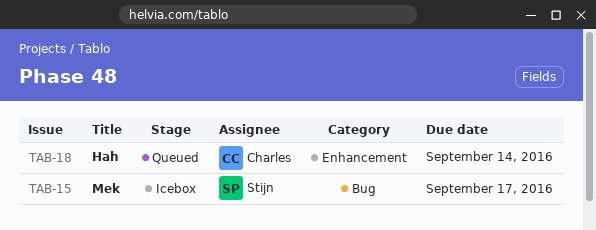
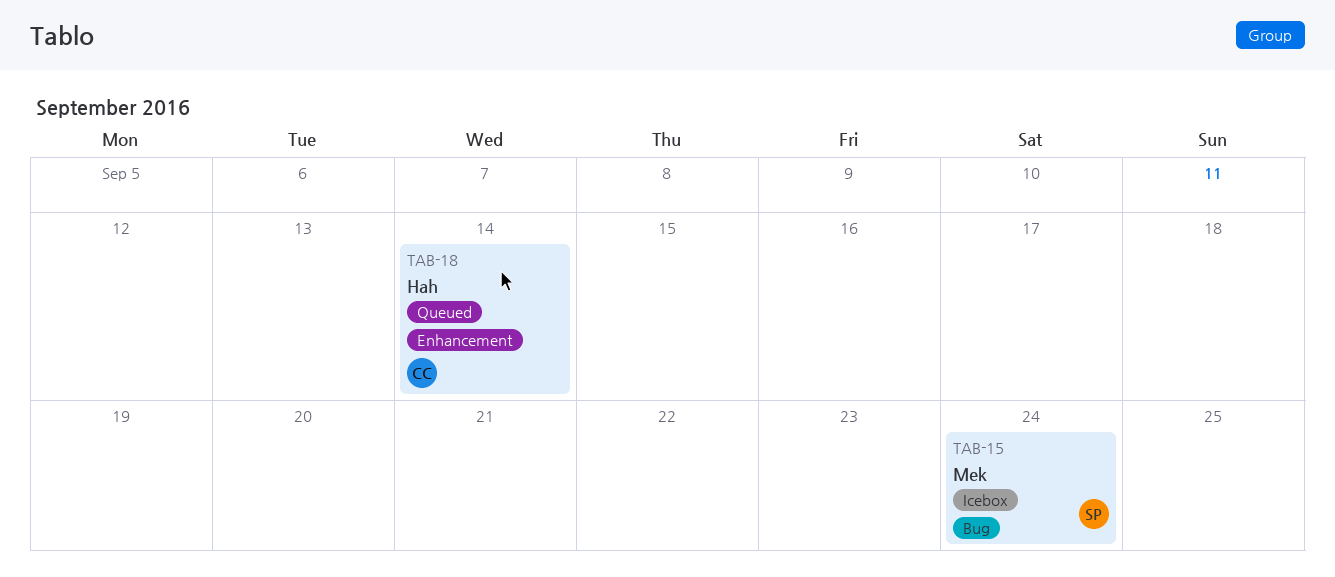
TAB-15, due: Sep 17 -> Sep 24

